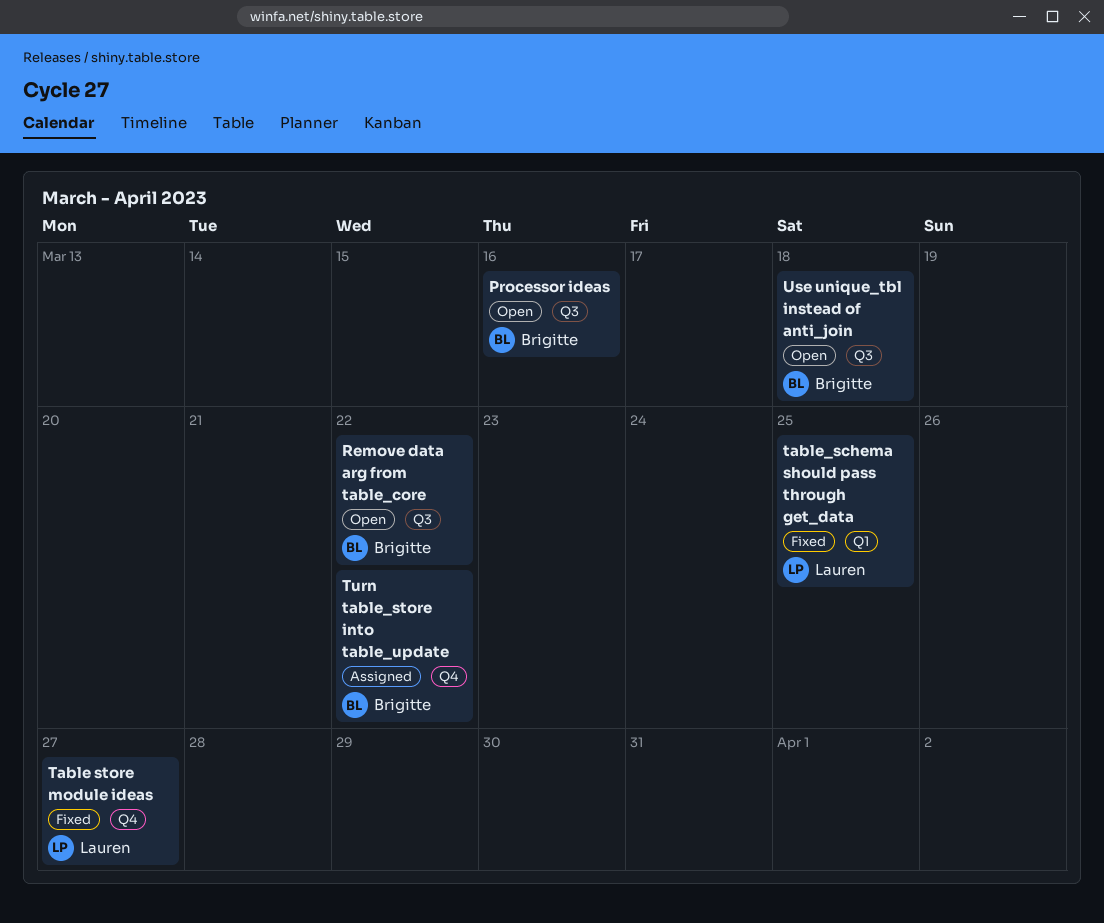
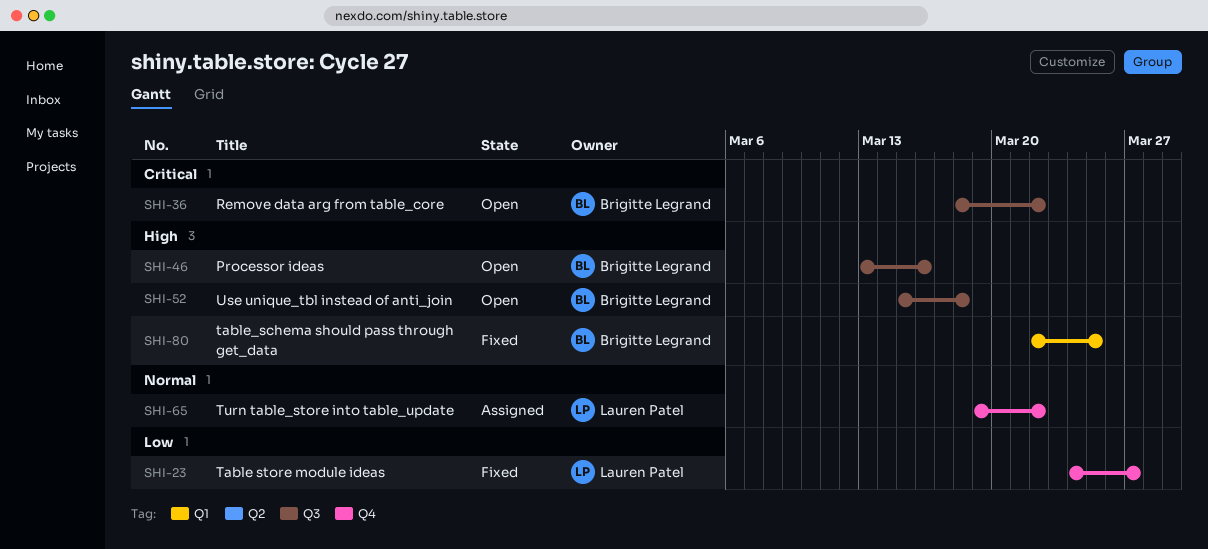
table_schema should pass through get_data, owner: Lauren Patel -> Brigitte Legrand
Turn table_store into table_update, owner: Brigitte Legrand -> Lauren Patel

